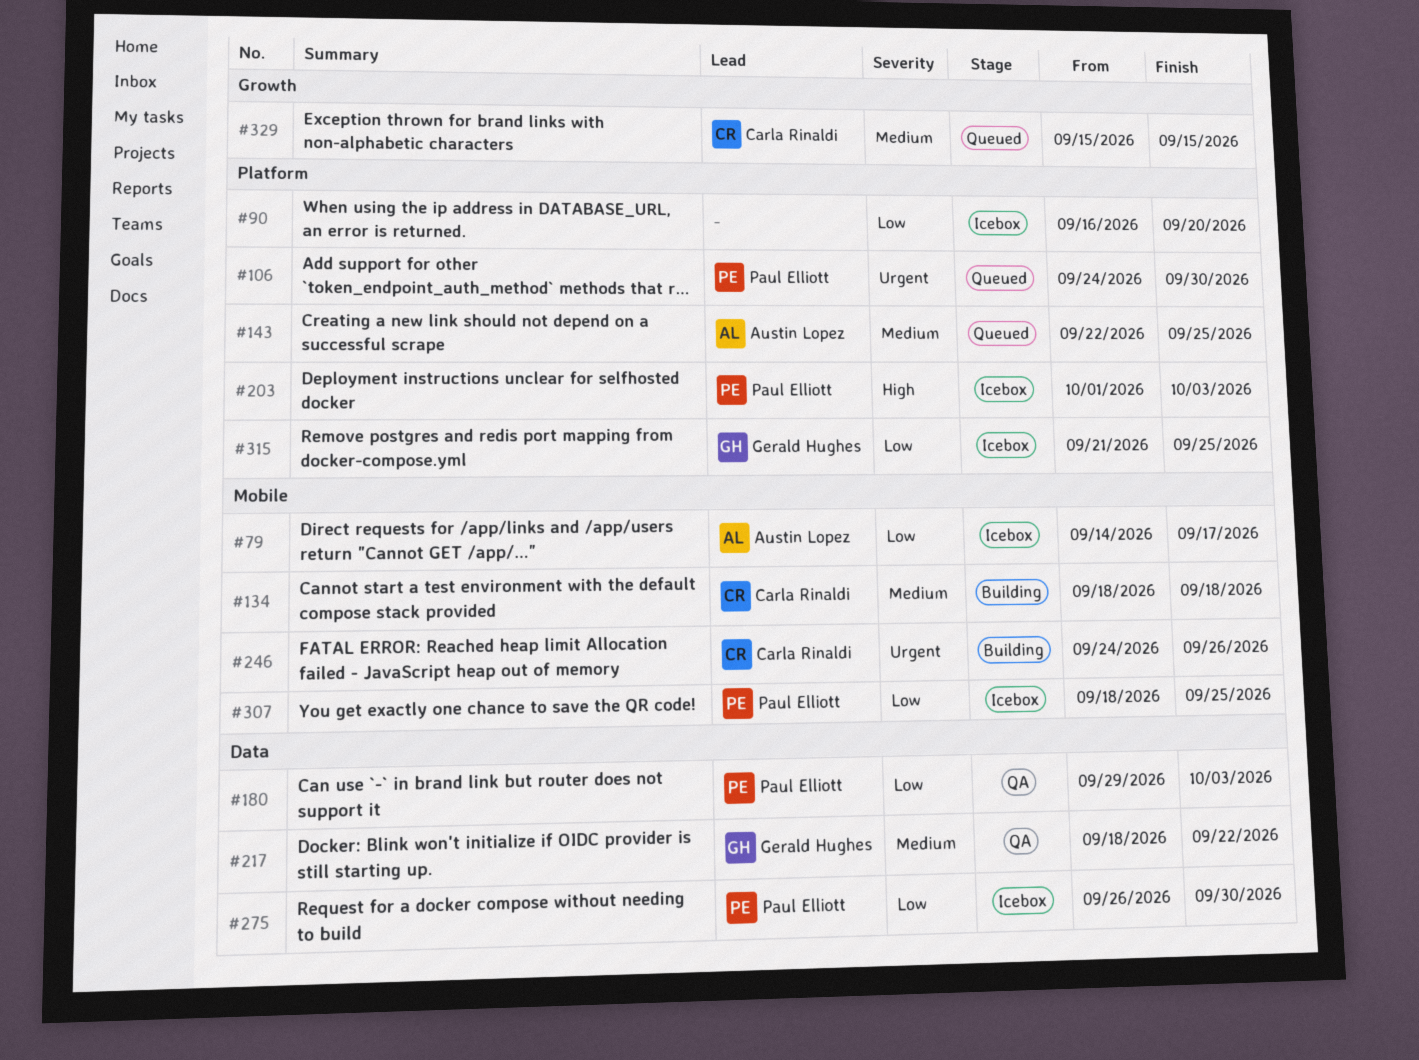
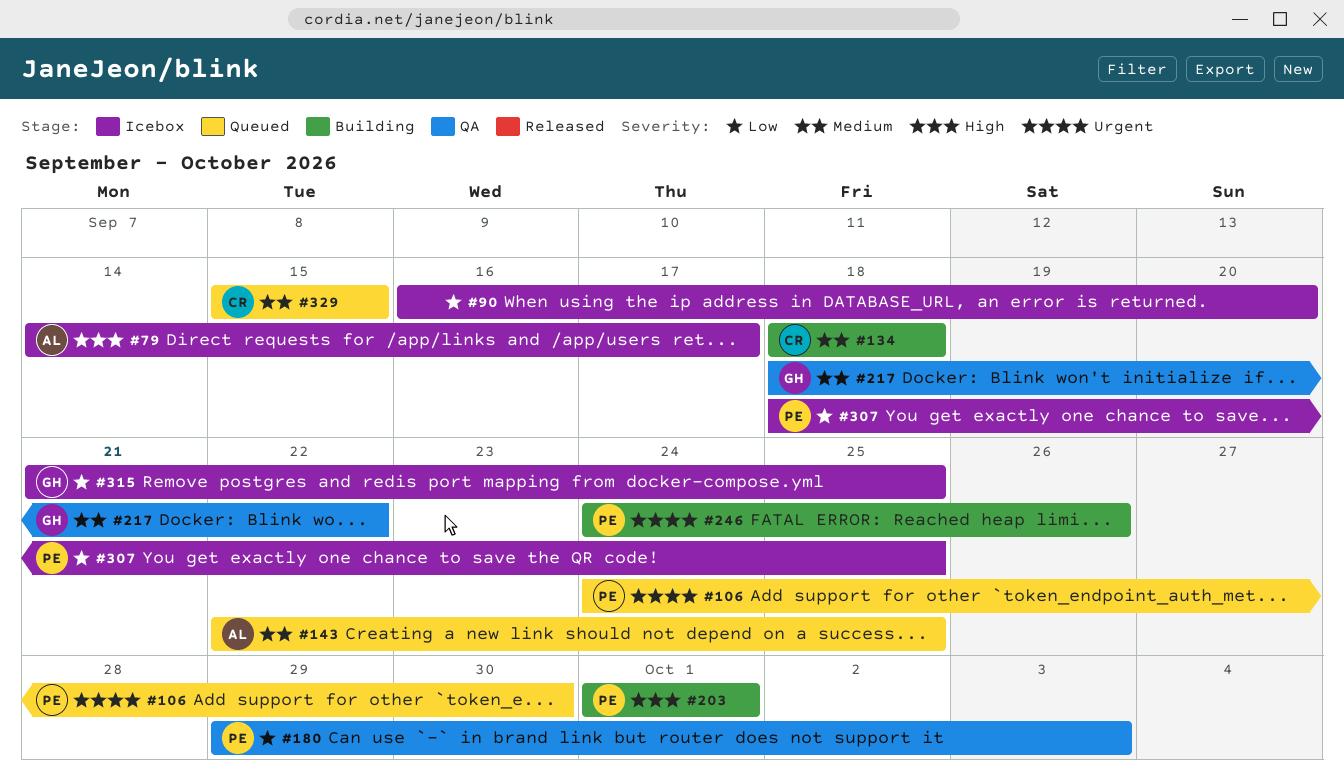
#79, priority: Low -> High
#203, status: Icebox -> Building
#203, due: Oct 3 -> Oct 1
#246, owner: Carla Rinaldi -> Paul Elliott
#275: present -> none

